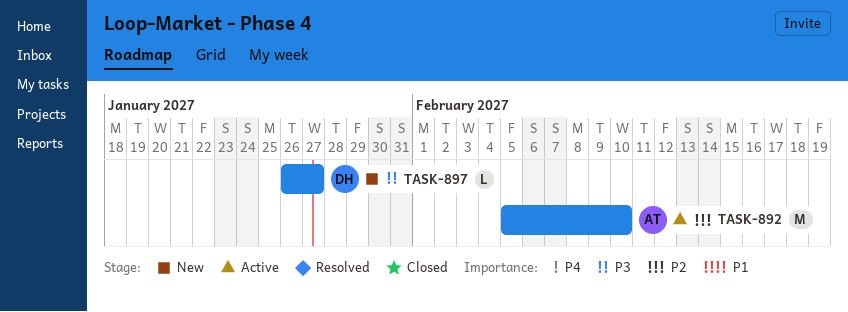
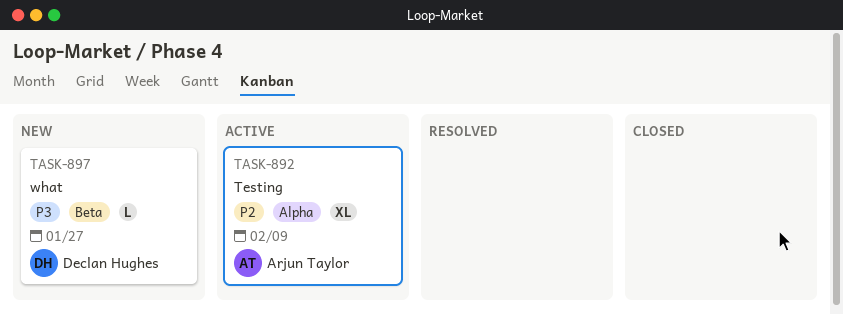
TASK-892, estimate: M -> XL
TASK-892, due: Feb 10 -> Feb 9

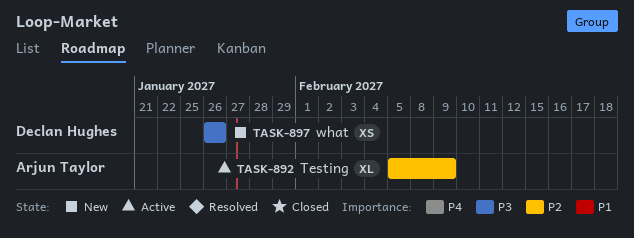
TASK-897, estimate: L -> XS
TASK-897, due: Jan 27 -> Jan 26

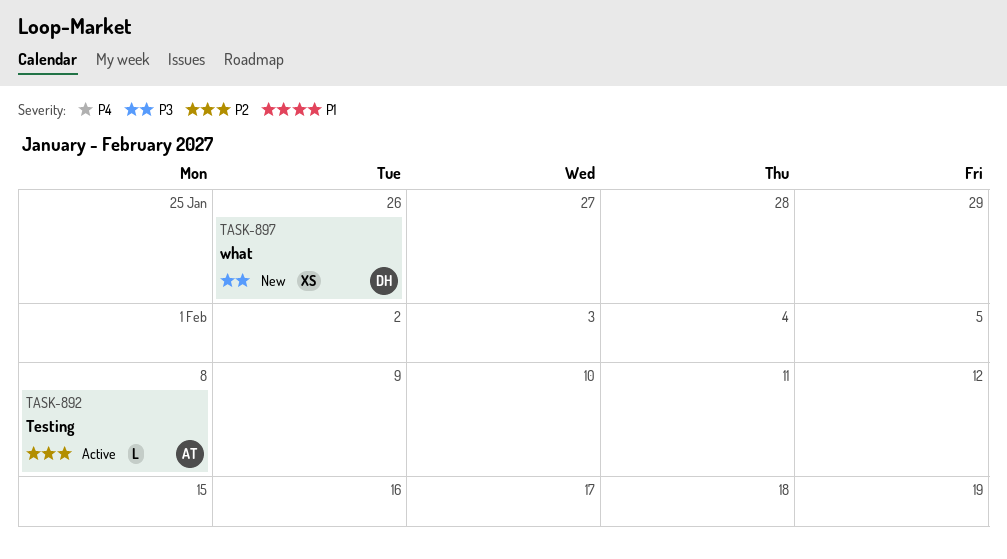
TASK-892, estimate: XL -> L
TASK-892, due: Feb 9 -> Feb 8

